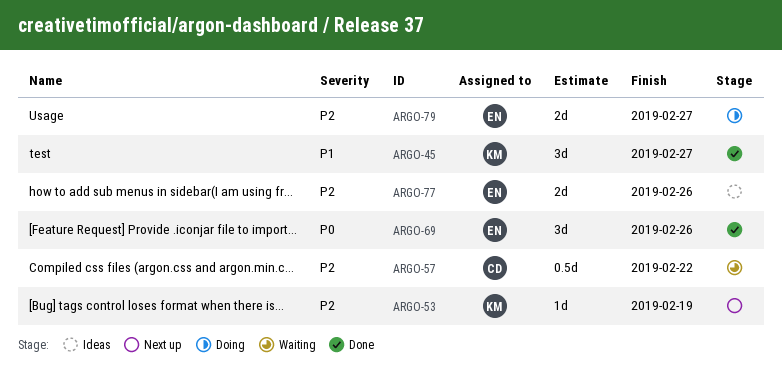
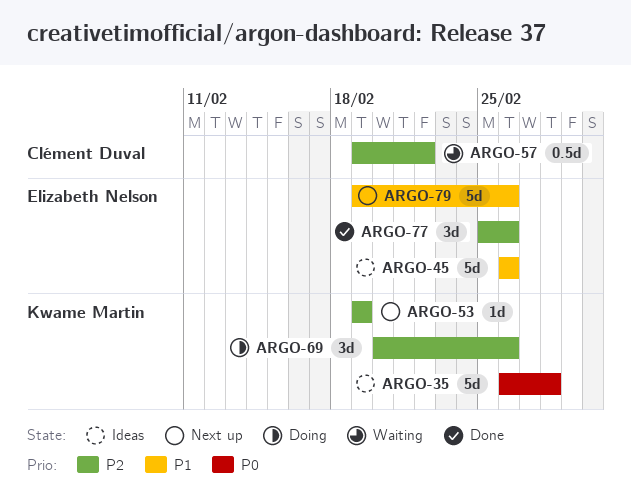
ARGO-35: none -> present
ARGO-45, status: Done -> Ideas
ARGO-45, owner: Kwame Martin -> Elizabeth Nelson
ARGO-45, estimate: 3d -> 5d
ARGO-45, due: Feb 27 -> Feb 26
ARGO-69, status: Done -> Doing
ARGO-69, owner: Elizabeth Nelson -> Kwame Martin
ARGO-69, priority: P0 -> P2
ARGO-77, status: Ideas -> Done
ARGO-77, estimate: 2d -> 3d
ARGO-79, status: Doing -> Next up
ARGO-79, priority: P2 -> P1
ARGO-79, estimate: 2d -> 5d
ARGO-79, due: Feb 27 -> Feb 26

